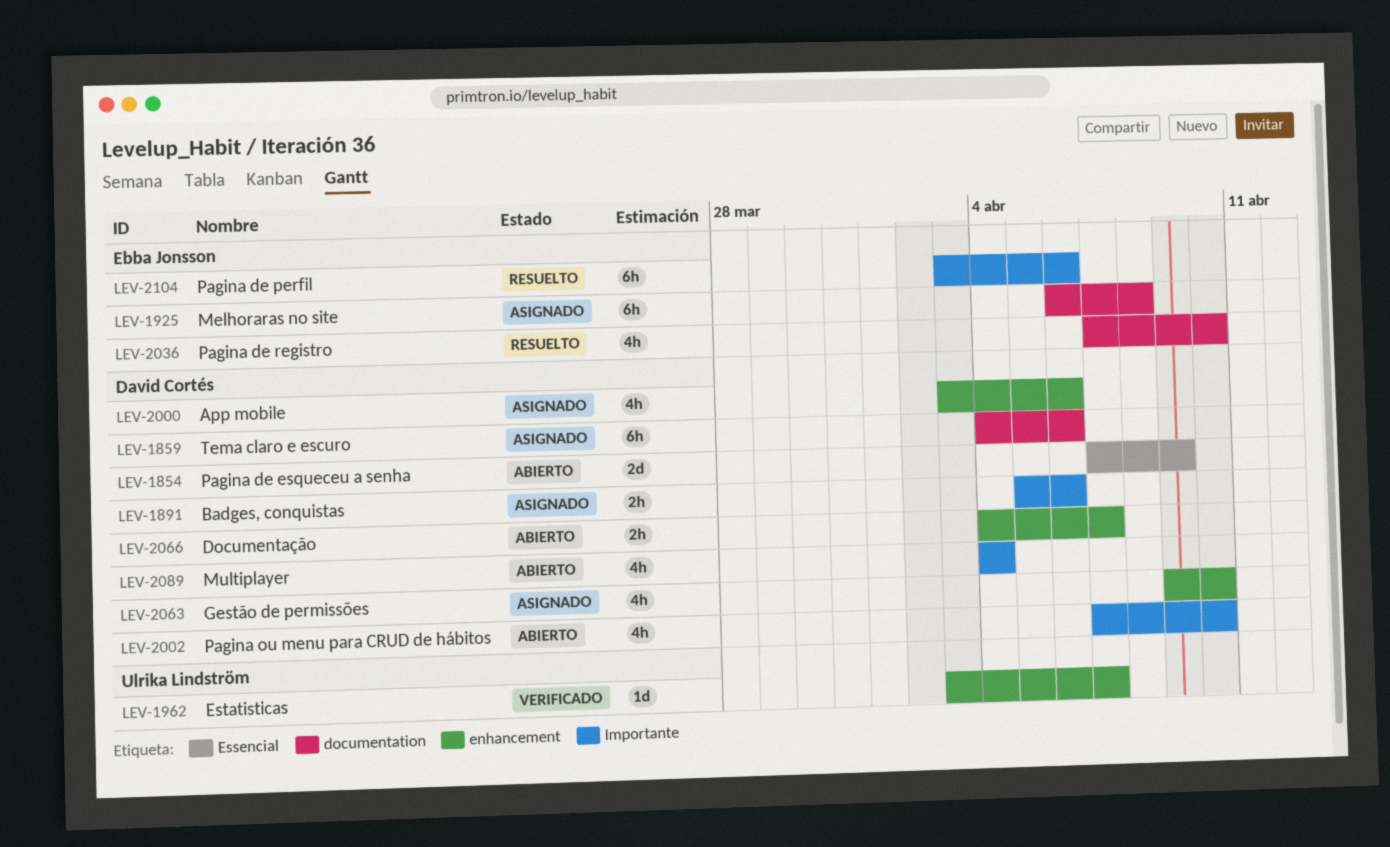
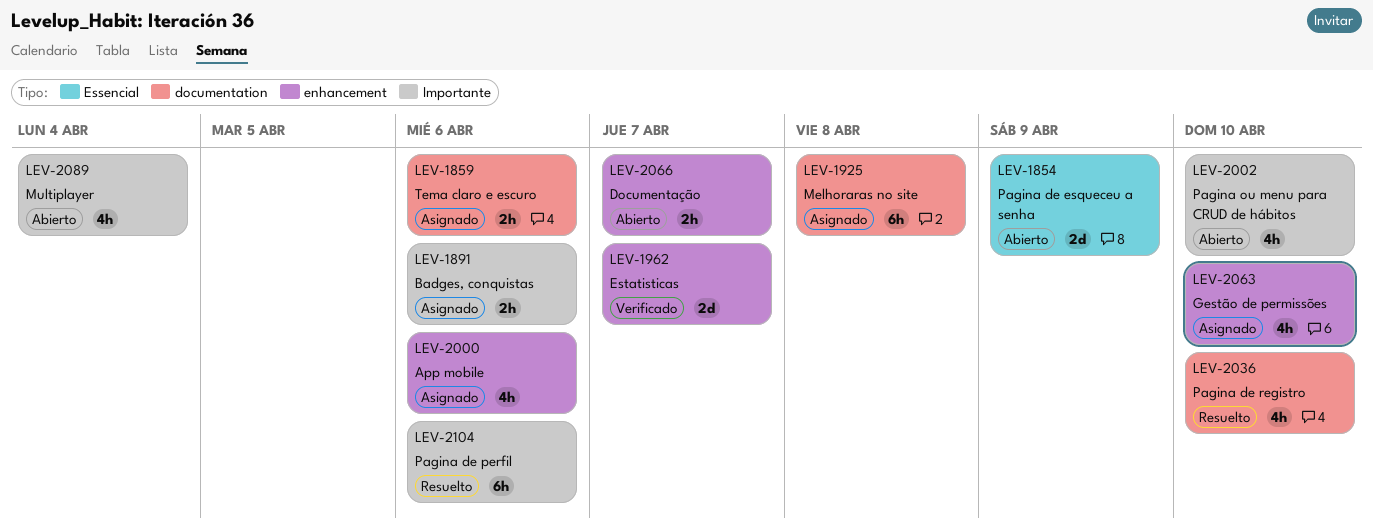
LEV-1859, estimate: 6h -> 2h
LEV-1962, estimate: 1d -> 2d

